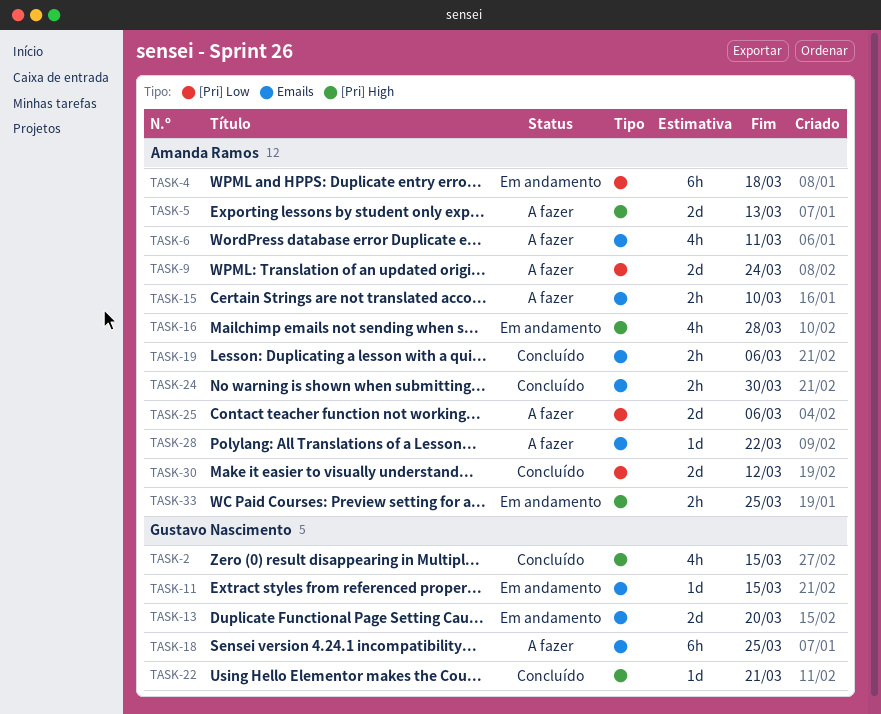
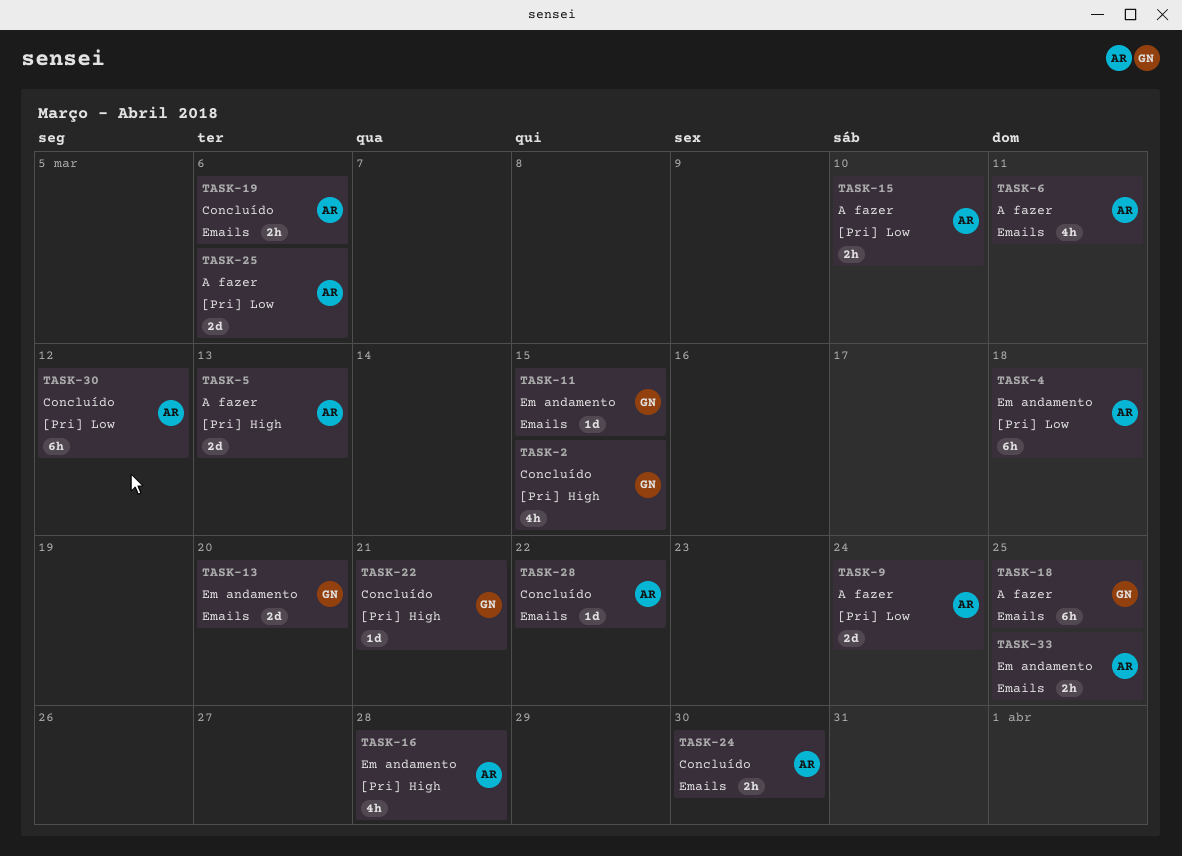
TASK-15, label: Emails -> [Pri] Low
TASK-28, status: A fazer -> Concluído
TASK-30, estimate: 2d -> 6h
TASK-33, label: [Pri] High -> Emails

